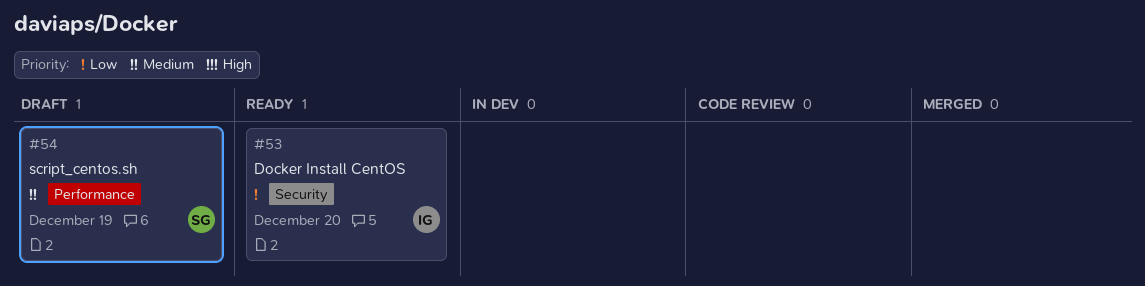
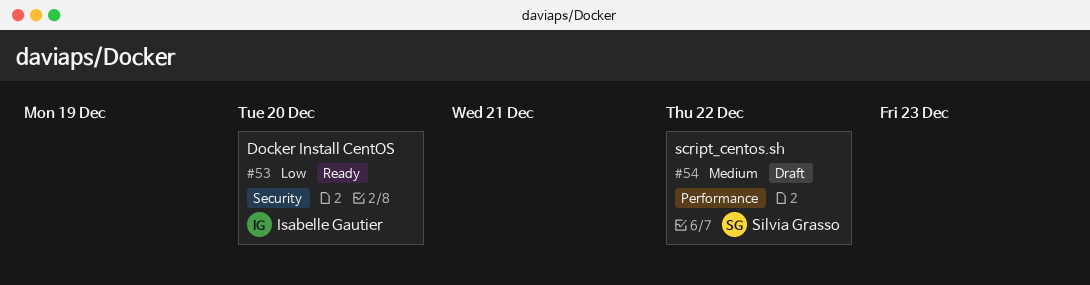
#54, due: Dec 19 -> Dec 22

